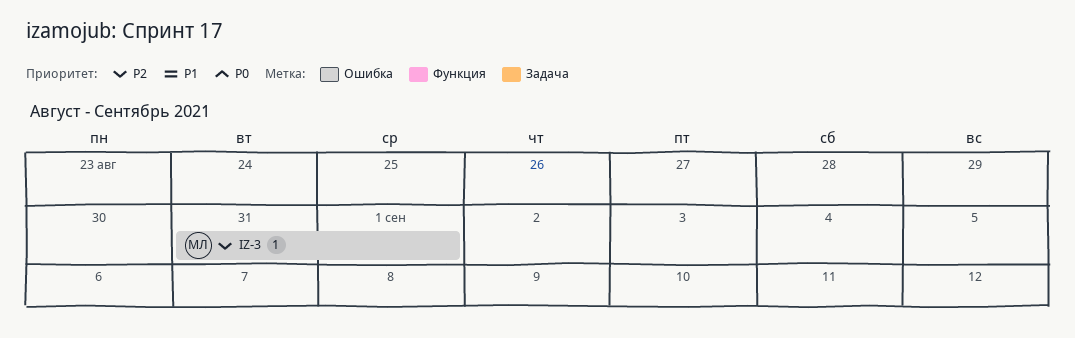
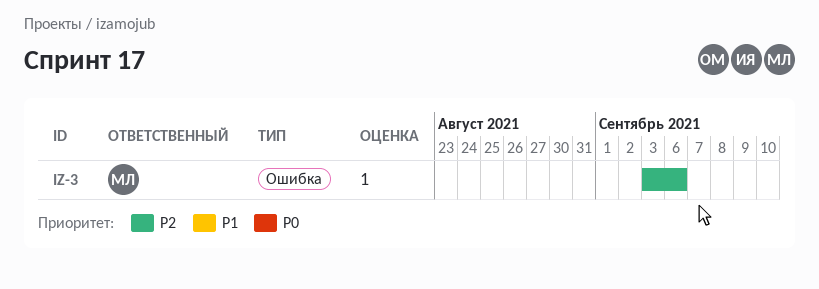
IZ-3, start: Aug 31 -> Sep 3
IZ-3, due: Sep 1 -> Sep 6

